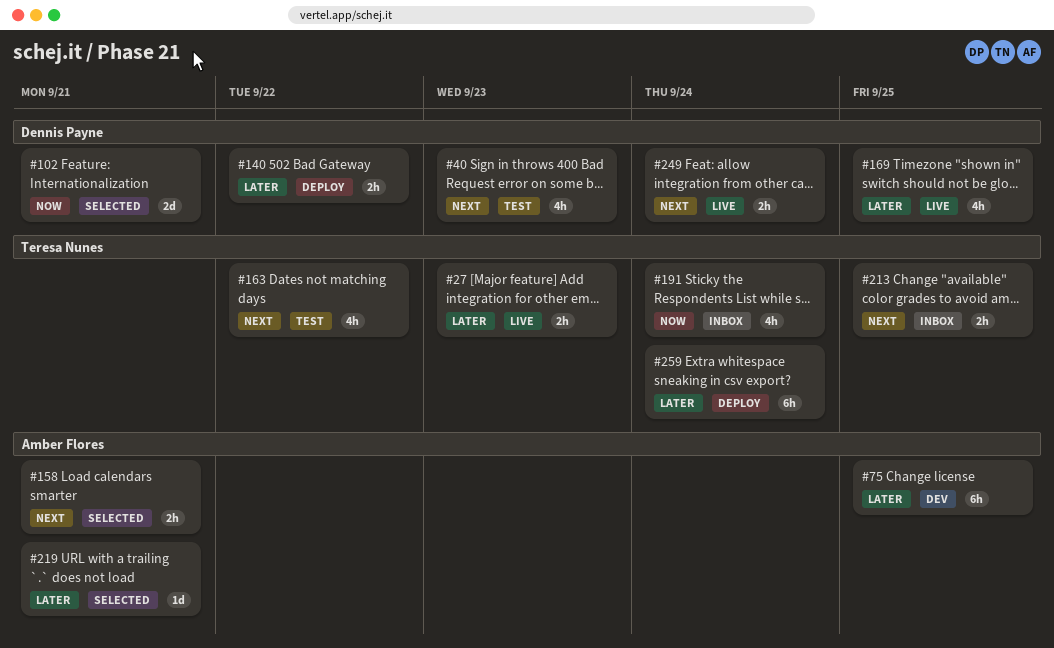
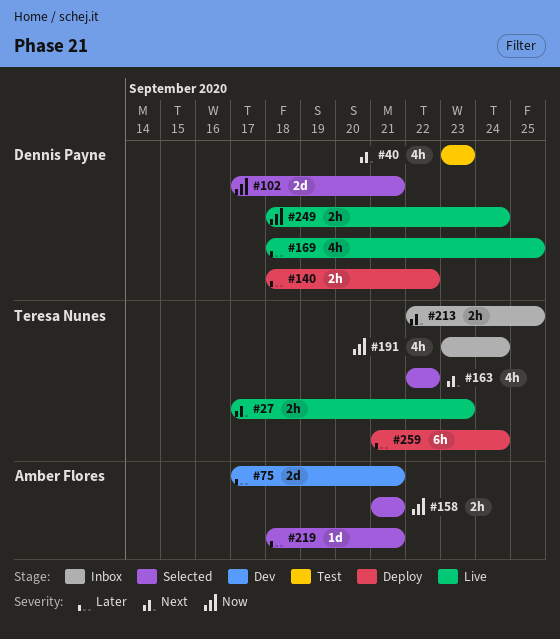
#27, priority: Later -> Next
#75, estimate: 6h -> 2d
#75, due: Sep 25 -> Sep 21
#158, priority: Next -> Now
#163, status: Test -> Selected
#249, priority: Next -> Now

